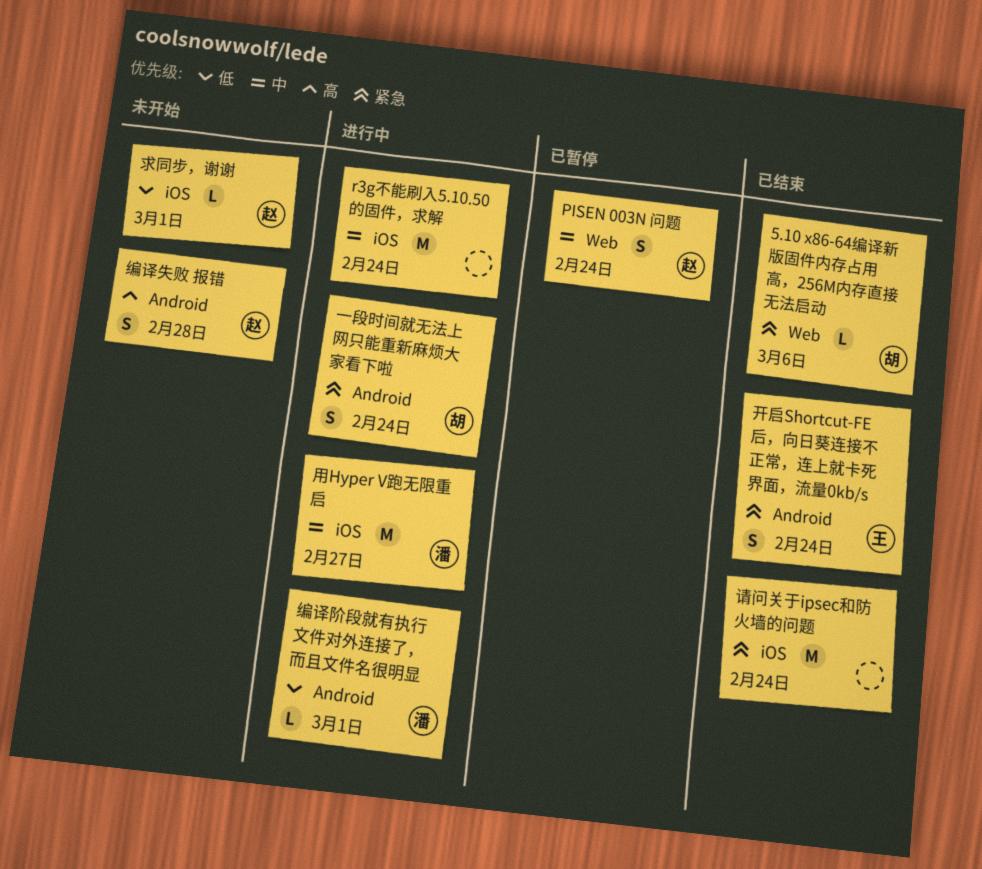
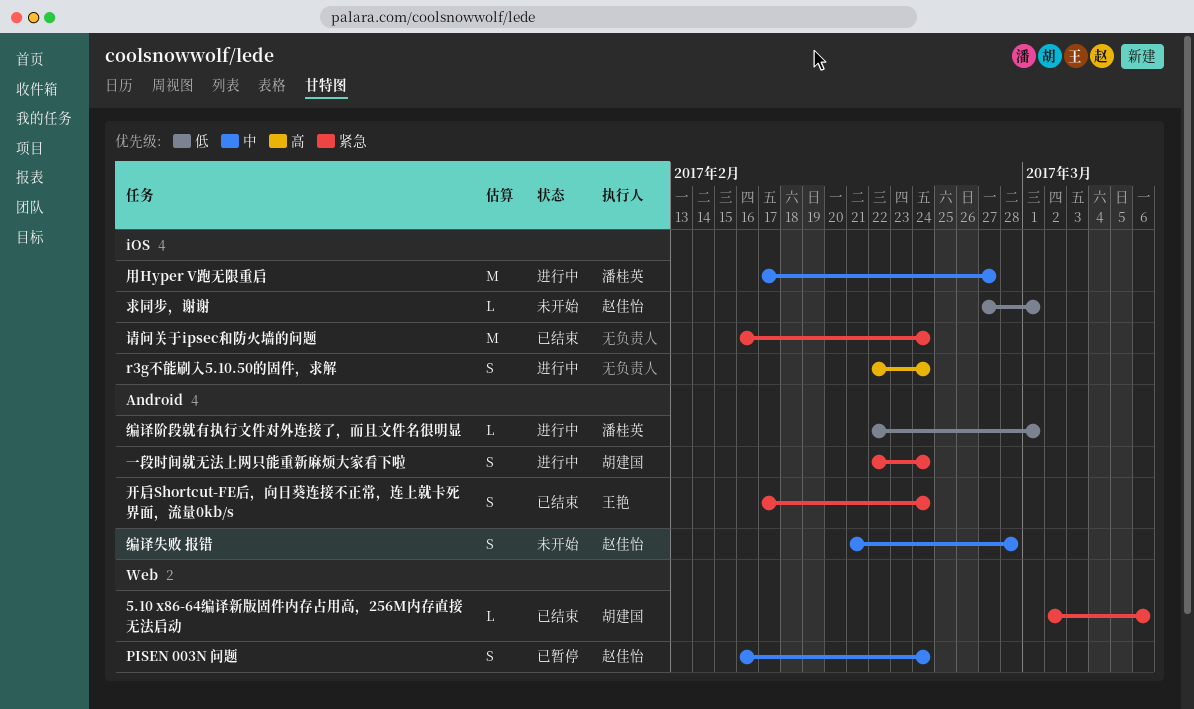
r3g不能刷入5.10.50的固件，求解, priority: 中 -> 高
r3g不能刷入5.10.50的固件，求解, estimate: M -> S
编译失败 报错, priority: 高 -> 中

